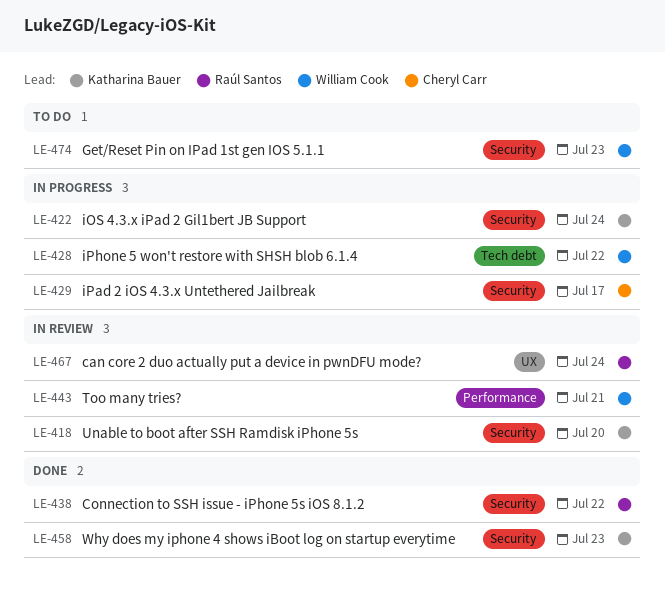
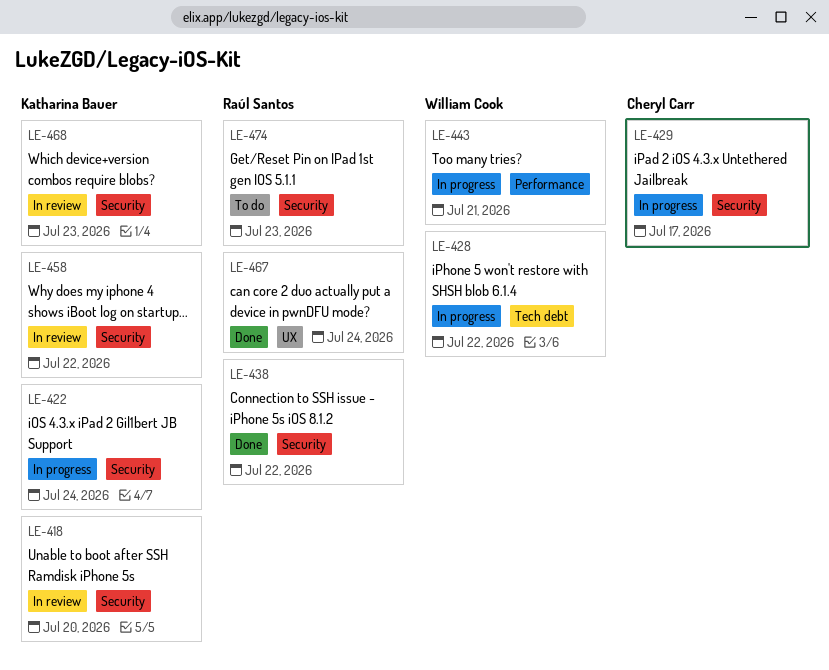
LE-443, status: In review -> In progress
LE-458, status: Done -> In review
LE-458, due: Jul 23 -> Jul 22
LE-467, status: In review -> Done
LE-468: none -> present
LE-474, owner: William Cook -> Raúl Santos

